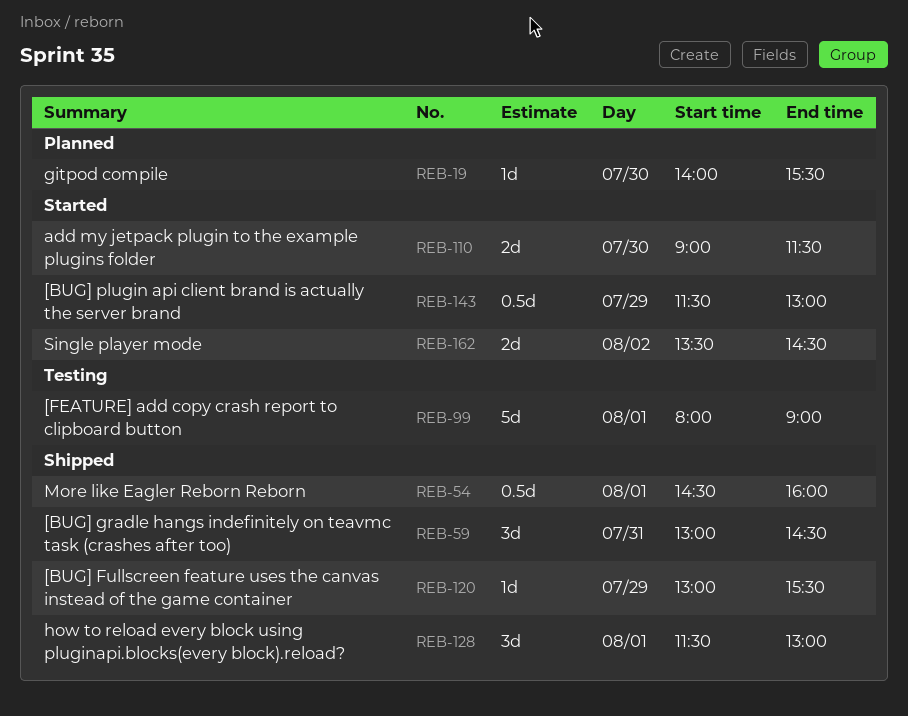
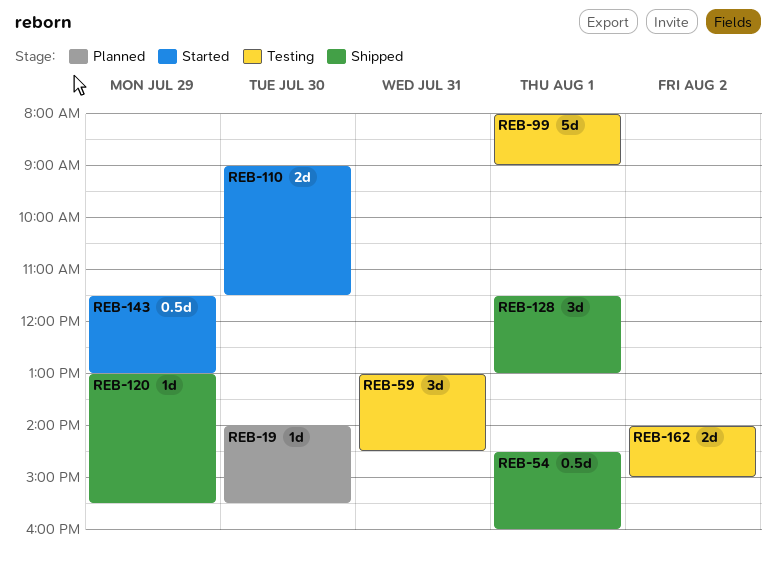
REB-59, status: Shipped -> Testing
REB-162, status: Started -> Testing
REB-162, begins: 13:30 -> 14:00
REB-162, ends: 14:30 -> 15:00

